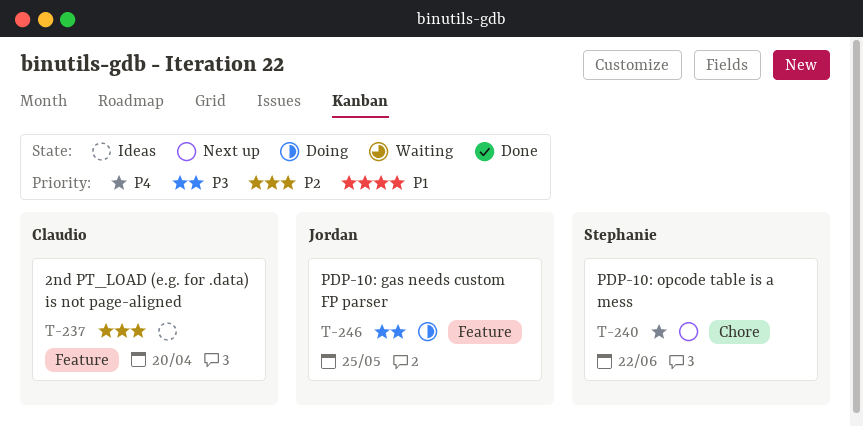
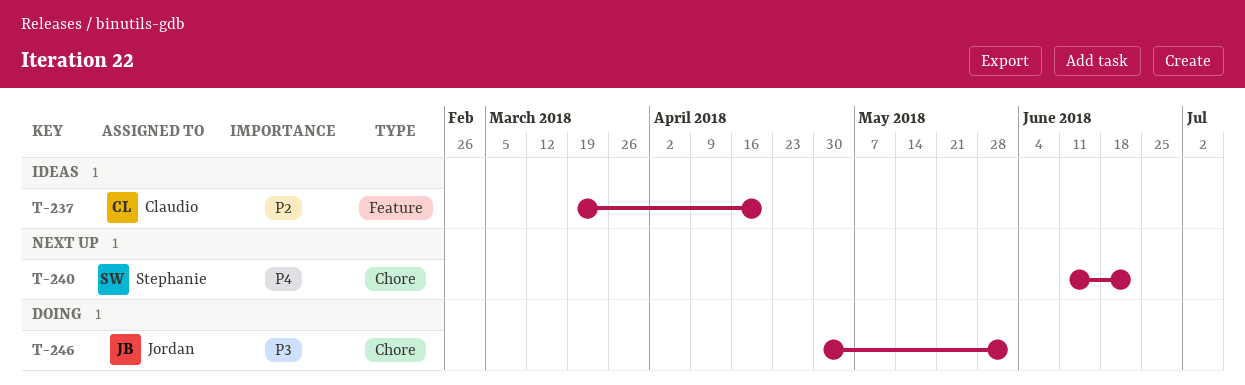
T-246, label: Feature -> Chore
T-246, due: May 25 -> Jun 1

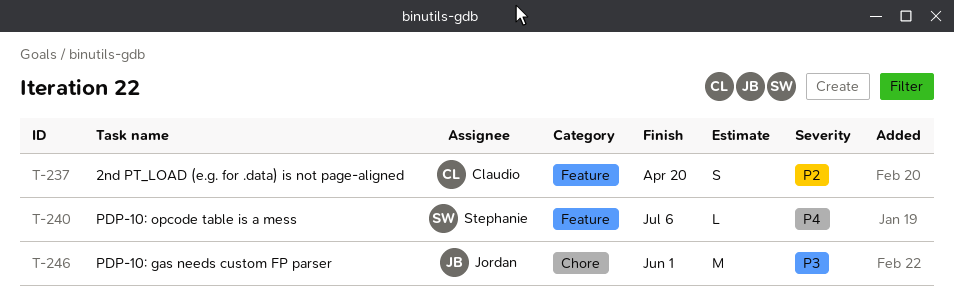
T-240, label: Chore -> Feature
T-240, due: Jun 22 -> Jul 6

